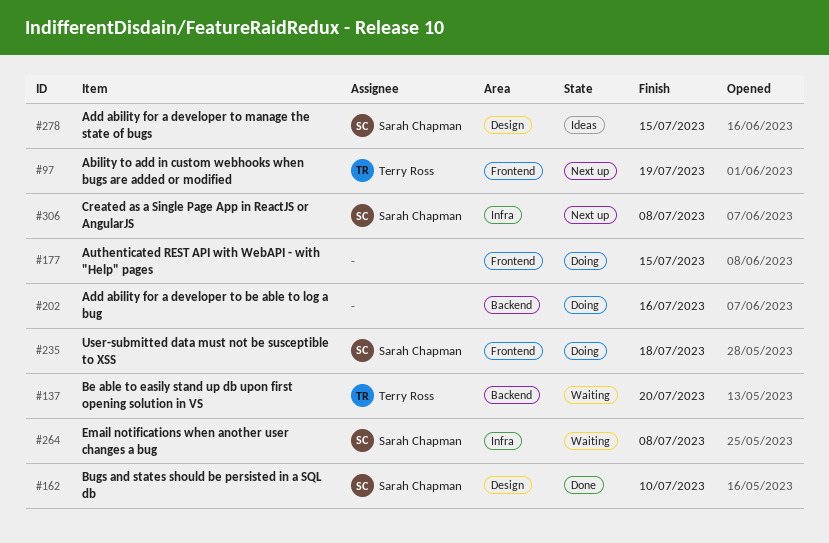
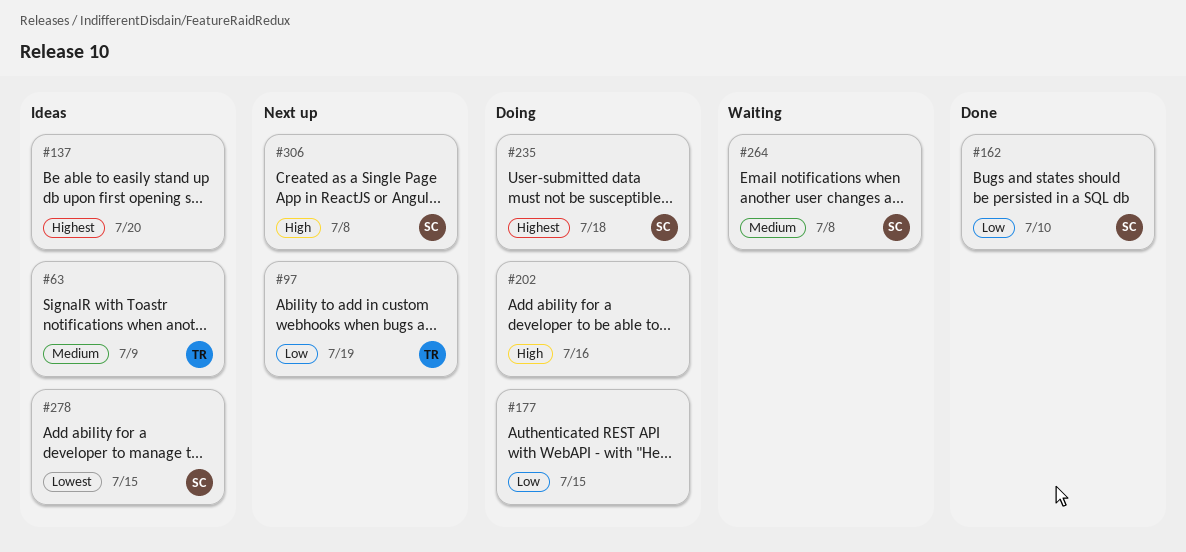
#63: none -> present
#137, status: Waiting -> Ideas
#137, owner: Terry Ross -> none

